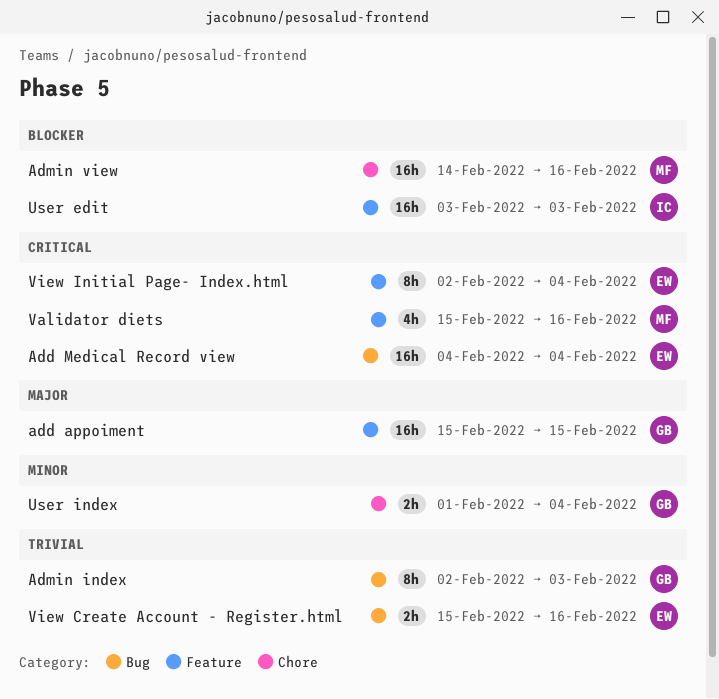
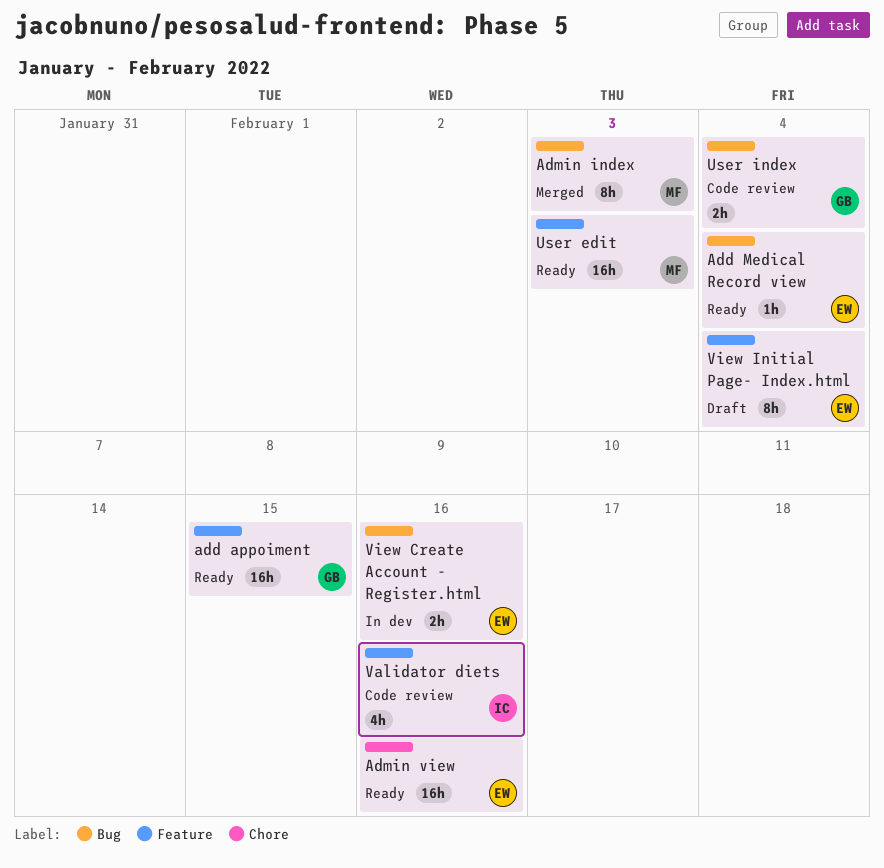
Add Medical Record view, estimate: 16h -> 1h
Admin index, owner: GB -> MF
Admin view, owner: MF -> EW
User edit, owner: IC -> MF
User index, label: Chore -> Bug
Validator diets, owner: MF -> IC

